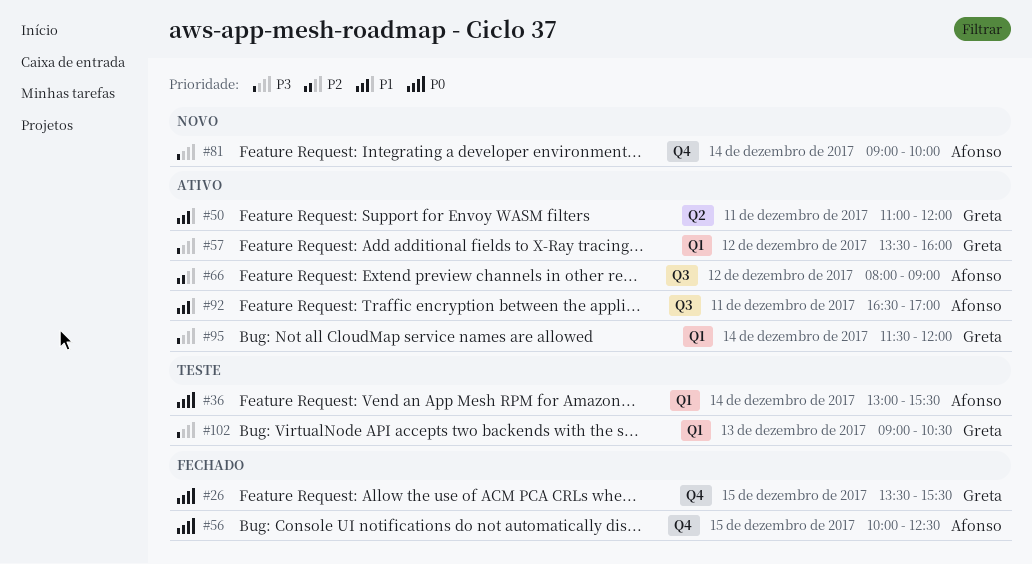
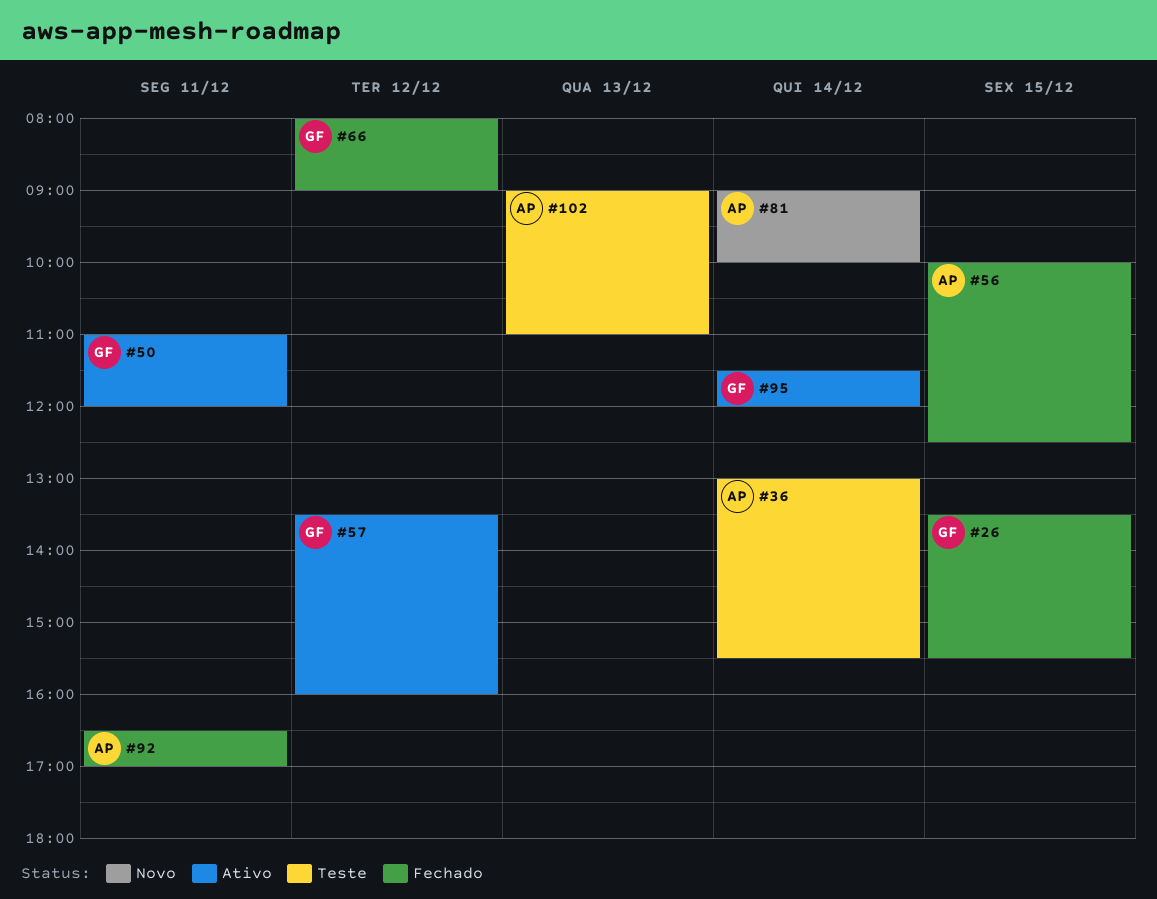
#66, status: Ativo -> Fechado
#66, owner: Afonso -> Greta
#92, status: Ativo -> Fechado
#102, owner: Greta -> Afonso
#102, ends: 10:30 -> 11:00

